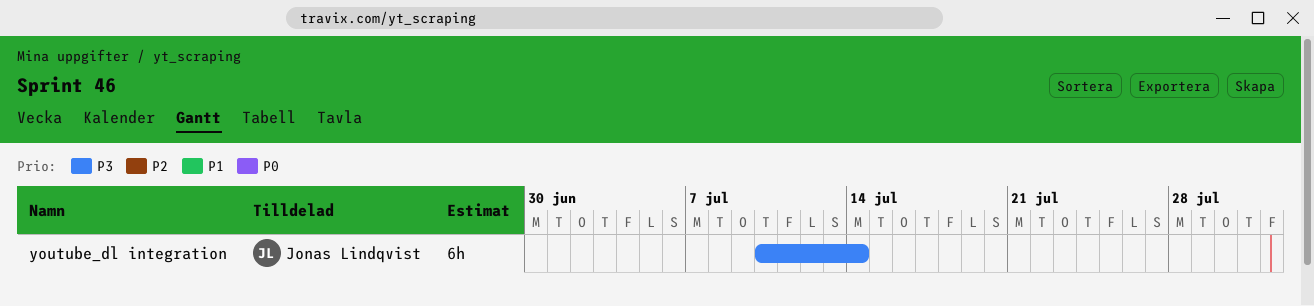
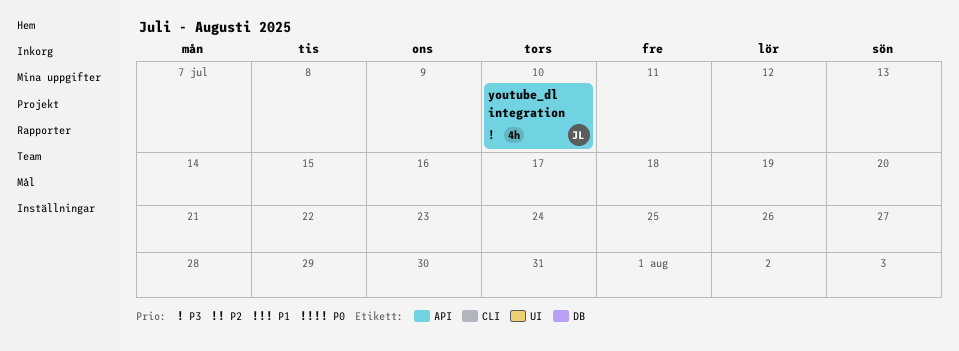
youtube_dl integration, estimate: 6h -> 4h
youtube_dl integration, due: Jul 14 -> Jul 10

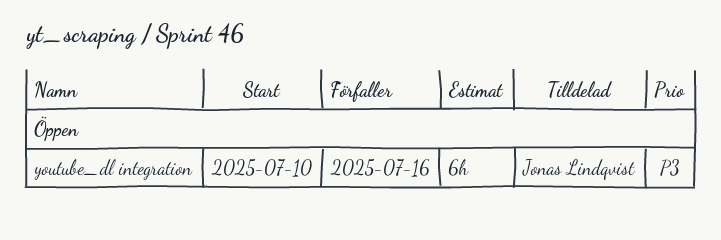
youtube_dl integration, estimate: 4h -> 6h
youtube_dl integration, due: Jul 10 -> Jul 16

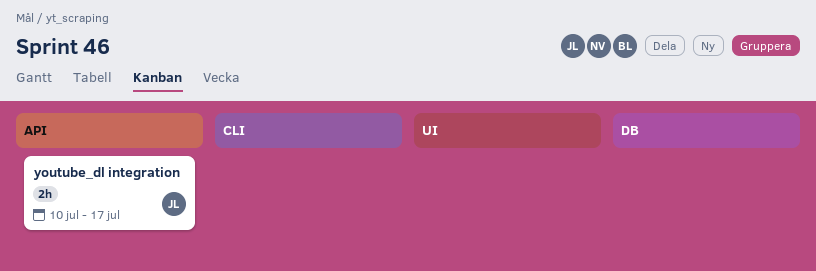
youtube_dl integration, estimate: 6h -> 2h
youtube_dl integration, due: Jul 16 -> Jul 17

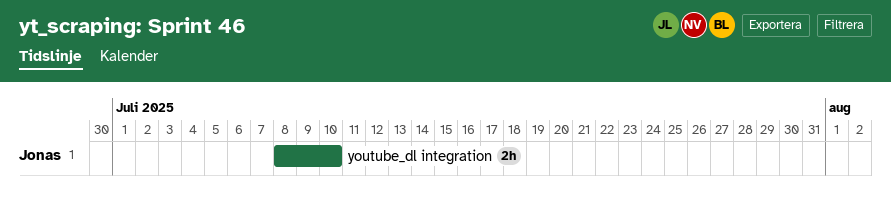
youtube_dl integration, start: Jul 10 -> Jul 8
youtube_dl integration, due: Jul 17 -> Jul 10

